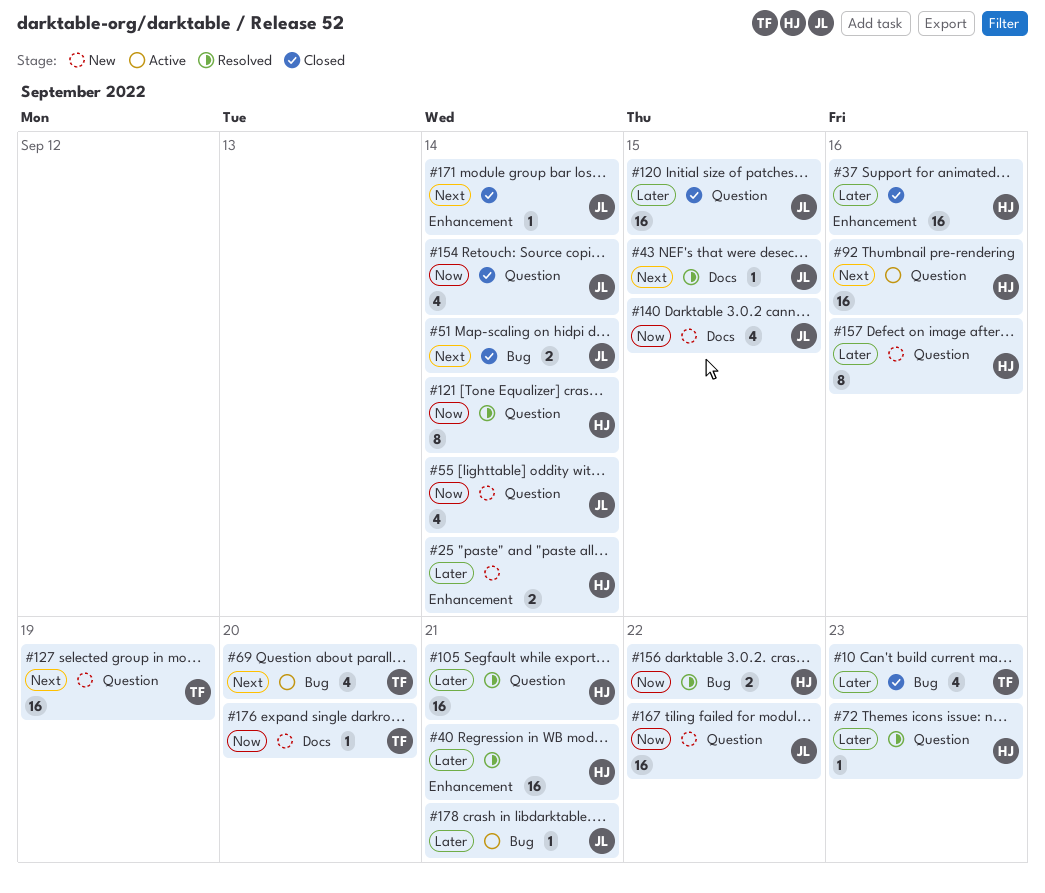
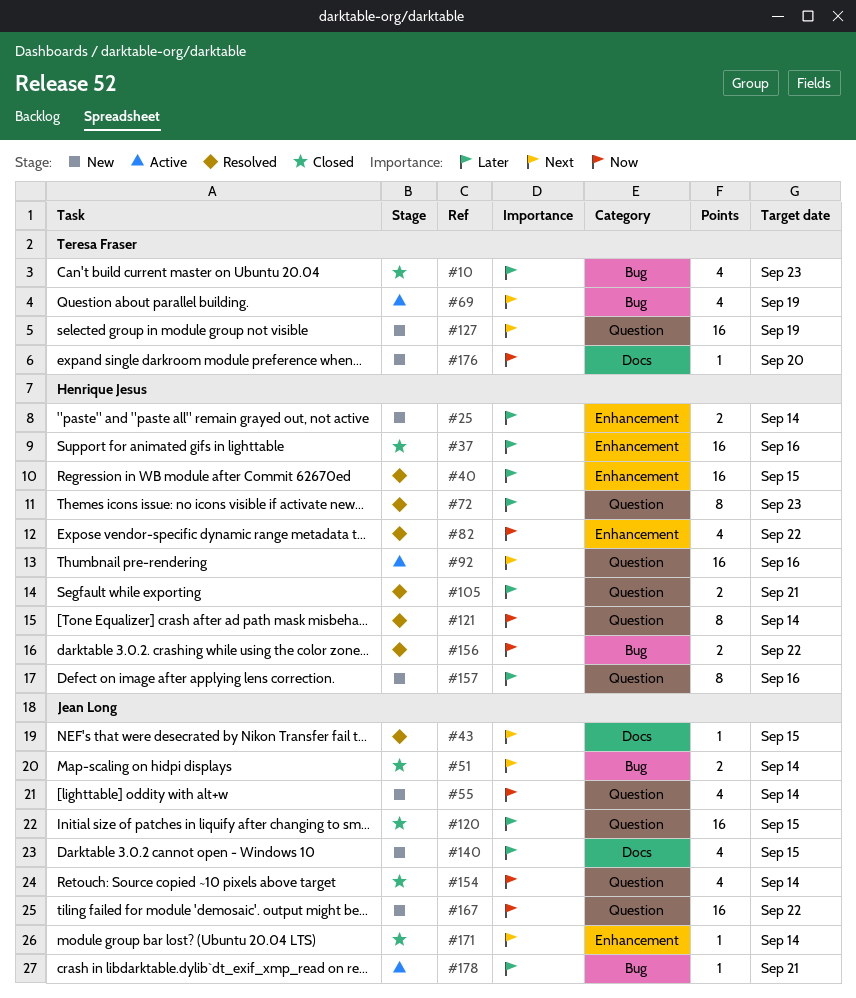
#40, due: Sep 21 -> Sep 15
#69, due: Sep 20 -> Sep 19
#72, estimate: 1 -> 8
#82: none -> present
#105, estimate: 16 -> 2
#140, priority: Now -> Later

